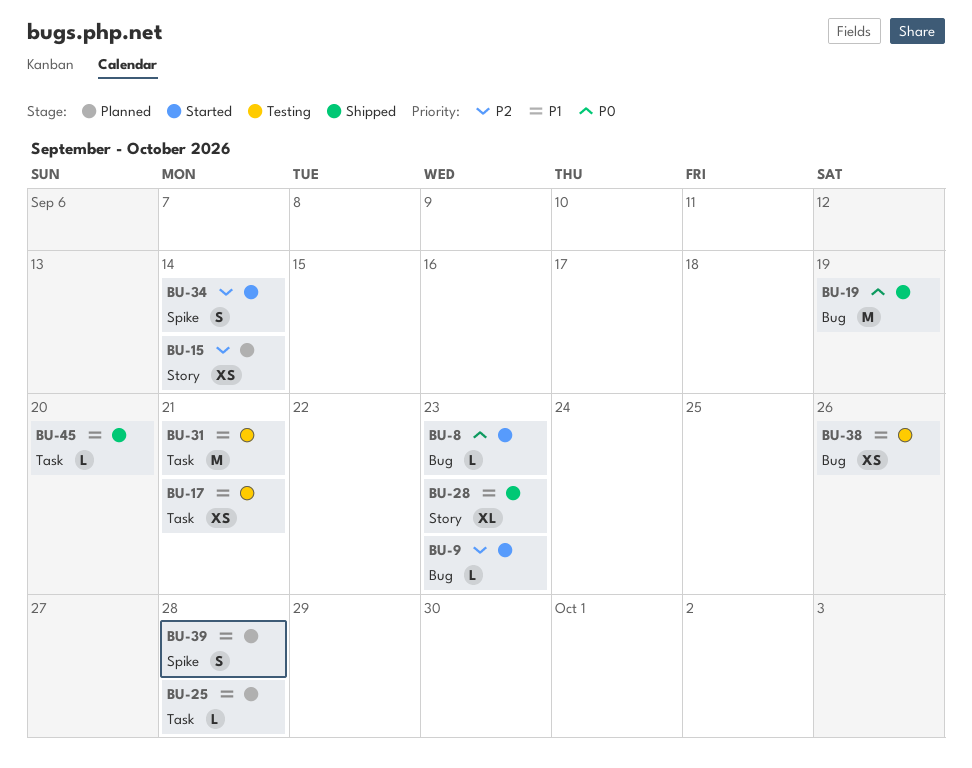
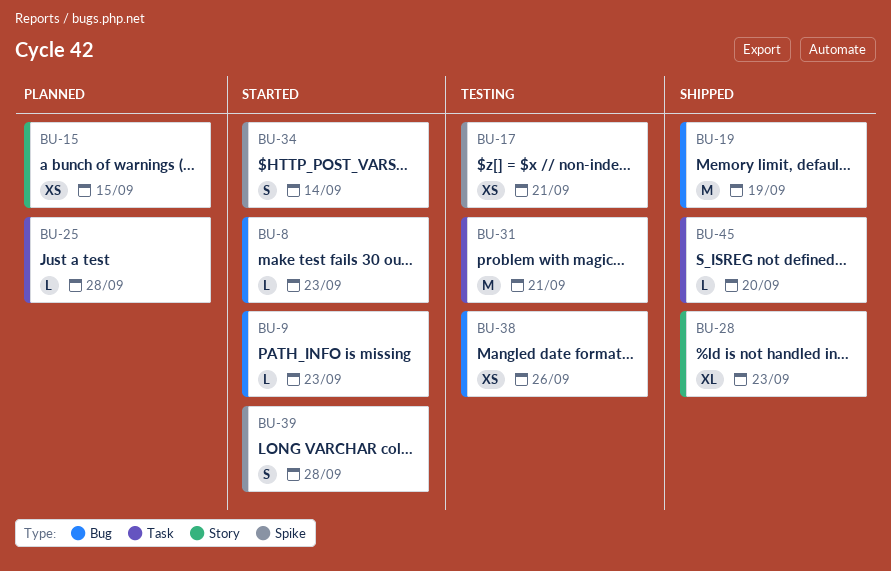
BU-15, due: Sep 14 -> Sep 15
BU-17, label: Task -> Spike
BU-39, status: Planned -> Started

